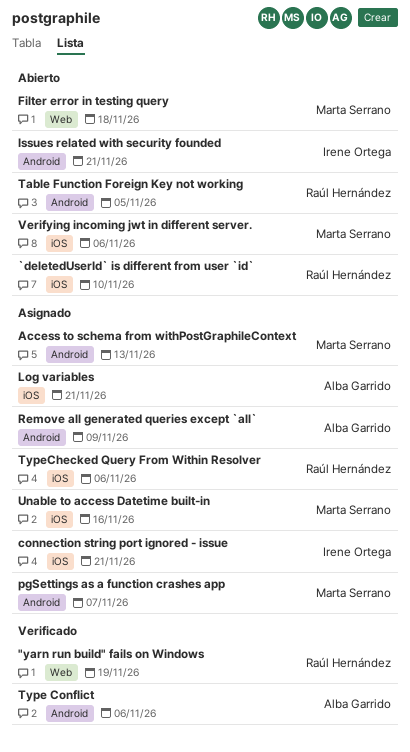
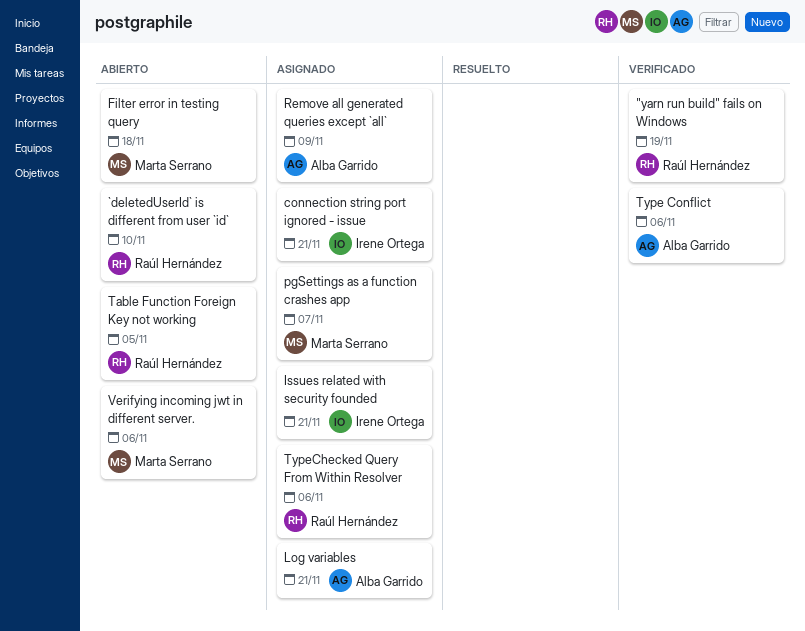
Access to schema from withPostGraphileContext: present -> none
Issues related with security founded, status: Abierto -> Asignado
Unable to access Datetime built-in: present -> none

